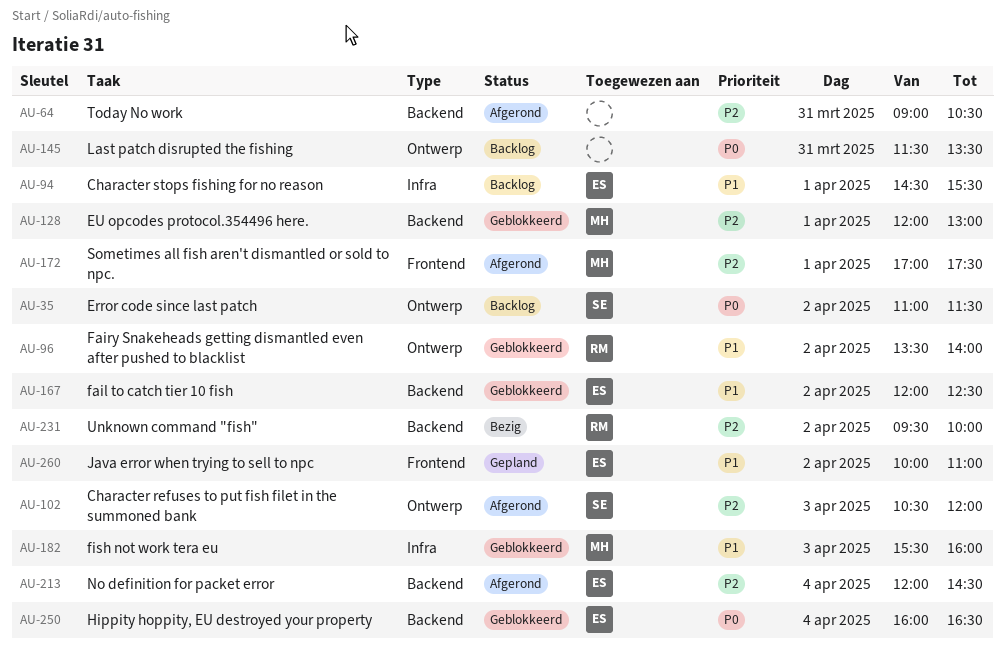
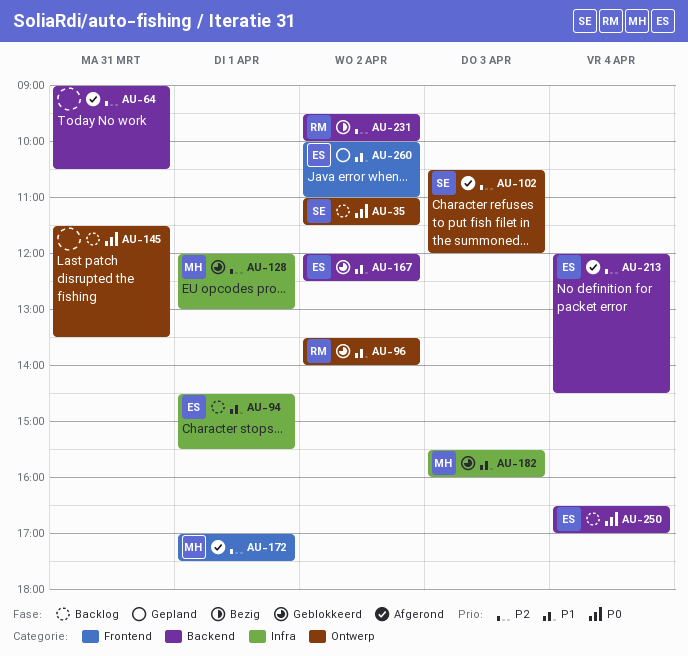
AU-128, label: Backend -> Infra
AU-250, status: Geblokkeerd -> Backlog
AU-250, begins: 16:00 -> 16:30
AU-250, ends: 16:30 -> 17:00

